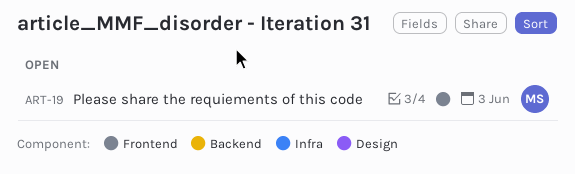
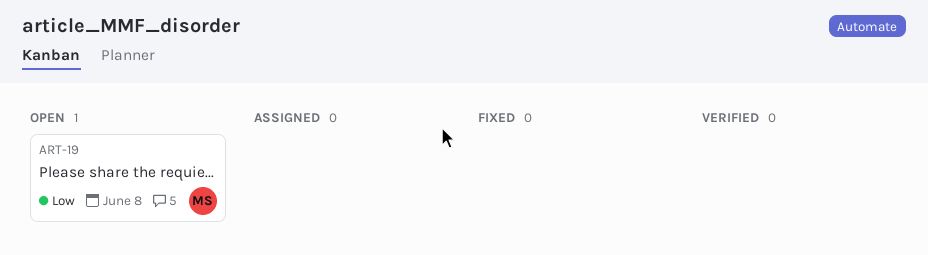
ART-19, due: Jun 3 -> Jun 8

